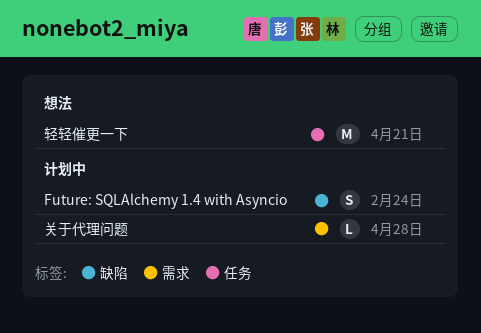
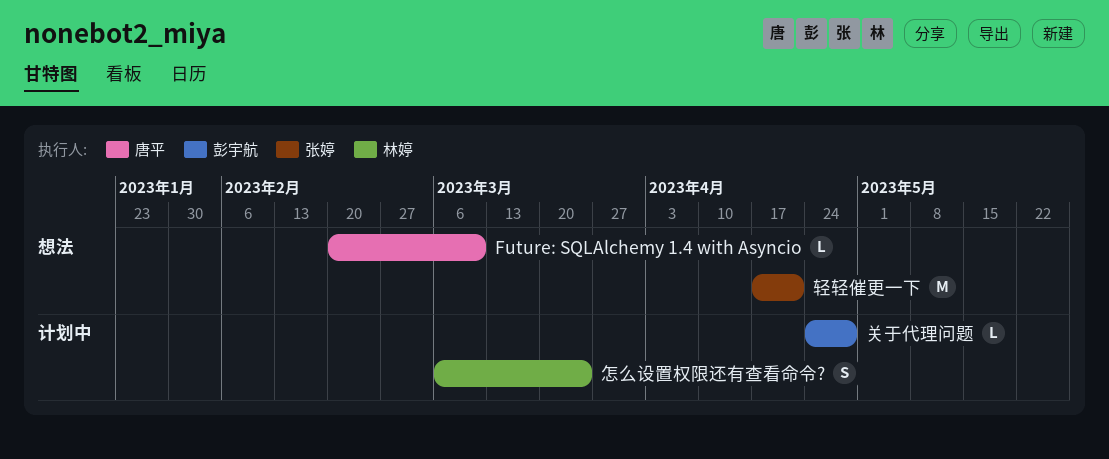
Future: SQLAlchemy 1.4 with Asyncio, status: 计划中 -> 想法
Future: SQLAlchemy 1.4 with Asyncio, estimate: S -> L
Future: SQLAlchemy 1.4 with Asyncio, due: Feb 24 -> Mar 10
怎么设置权限还有查看命令?: none -> present

